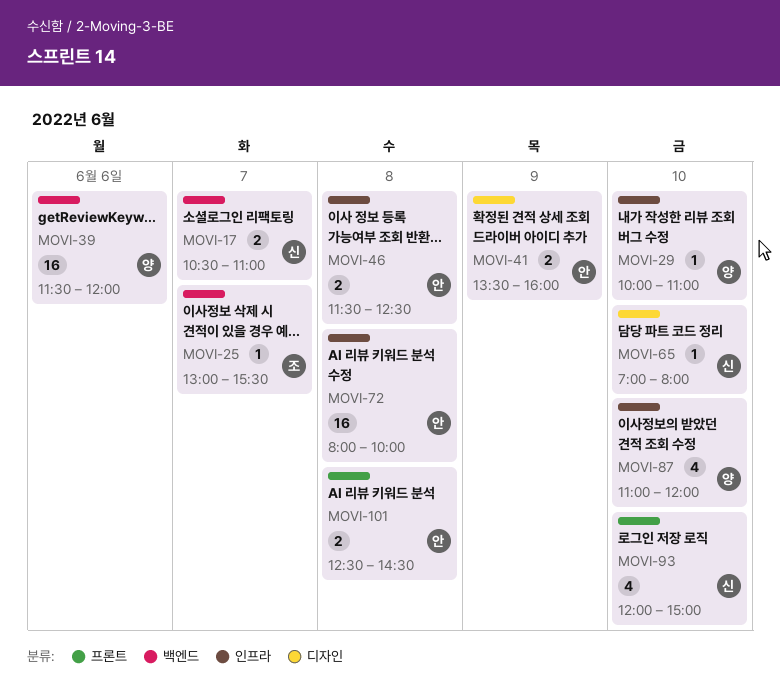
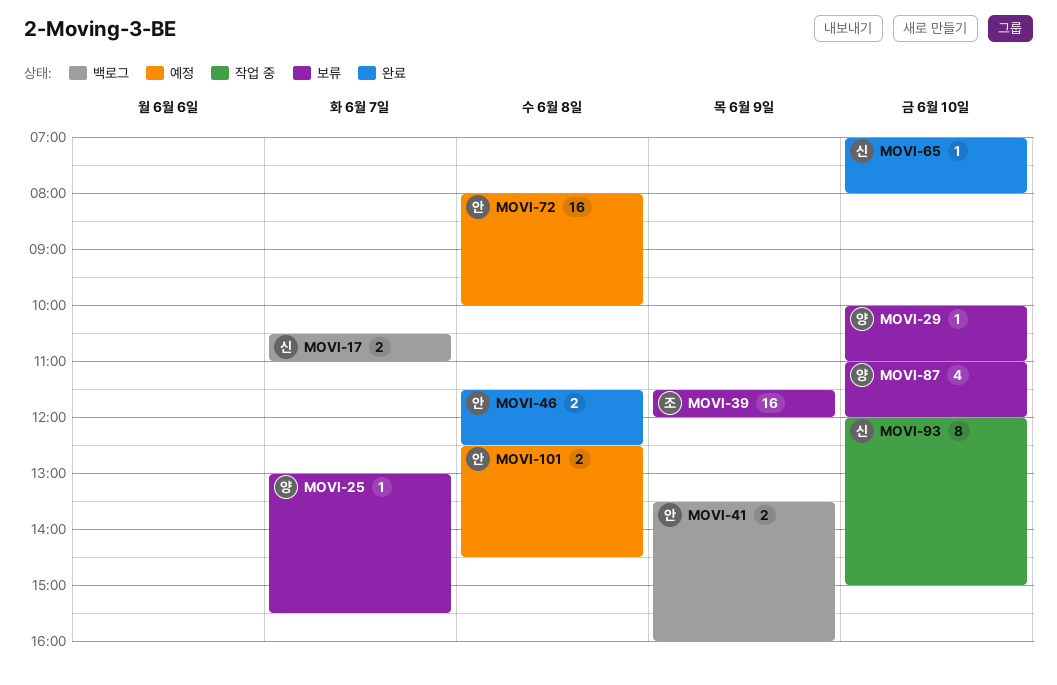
MOVI-25, owner: 조 -> 양
MOVI-39, owner: 양 -> 조
MOVI-39, day: Jun 6 -> Jun 9
MOVI-93, estimate: 4 -> 8

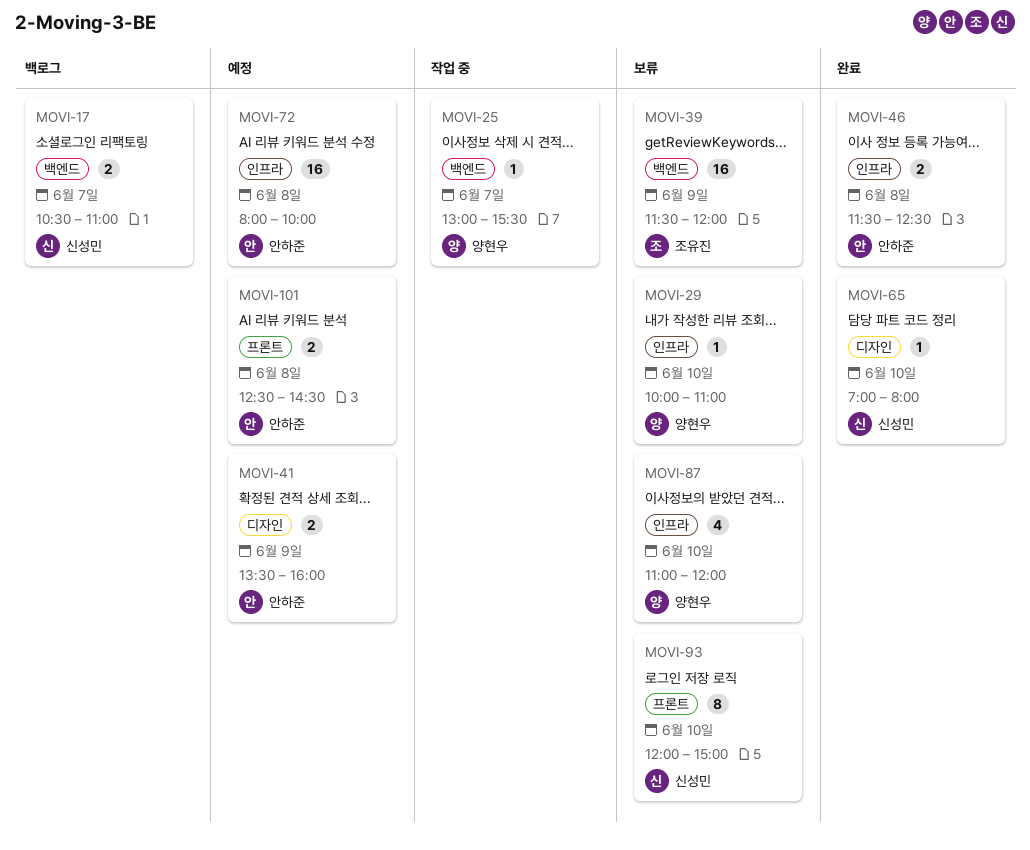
MOVI-25, status: 보류 -> 작업 중
MOVI-41, status: 백로그 -> 예정
MOVI-93, status: 작업 중 -> 보류

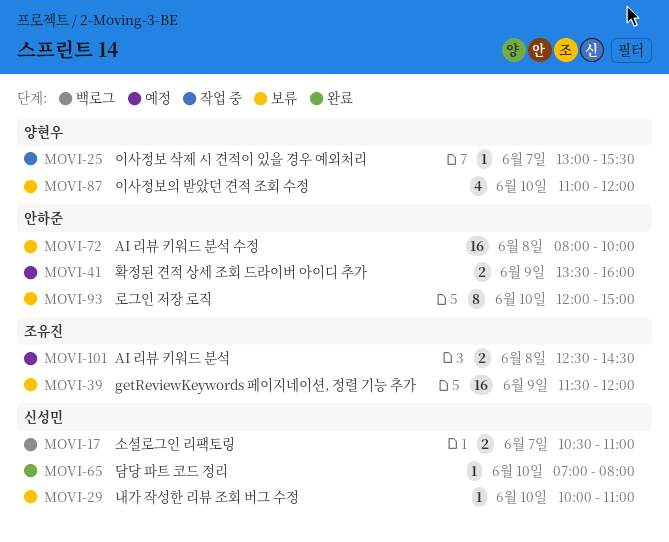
MOVI-29, owner: 양현우 -> 신성민
MOVI-46: present -> none
MOVI-72, status: 예정 -> 보류
MOVI-93, owner: 신성민 -> 안하준
MOVI-101, owner: 안하준 -> 조유진

